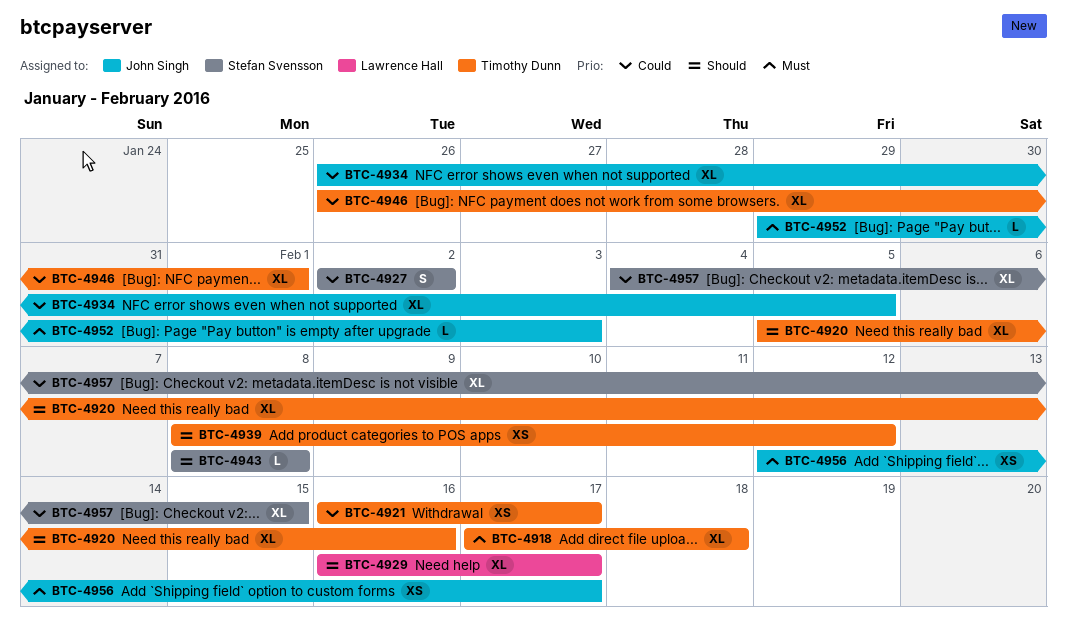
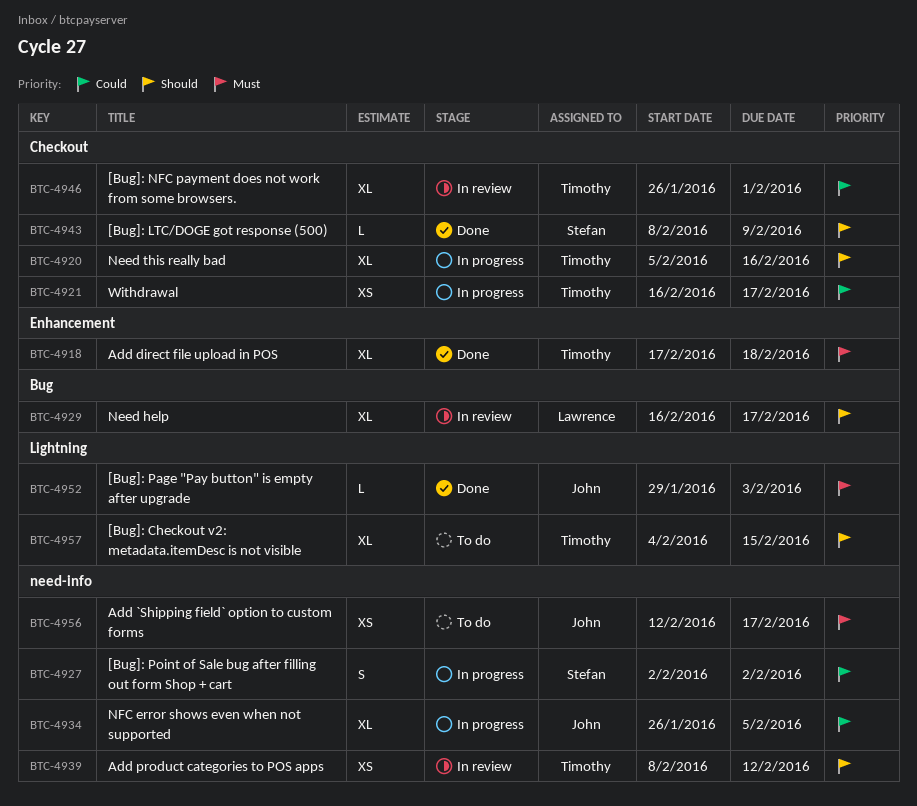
BTC-4943, due: Feb 8 -> Feb 9
BTC-4957, owner: Stefan Svensson -> Timothy Dunn
BTC-4957, priority: Could -> Should

